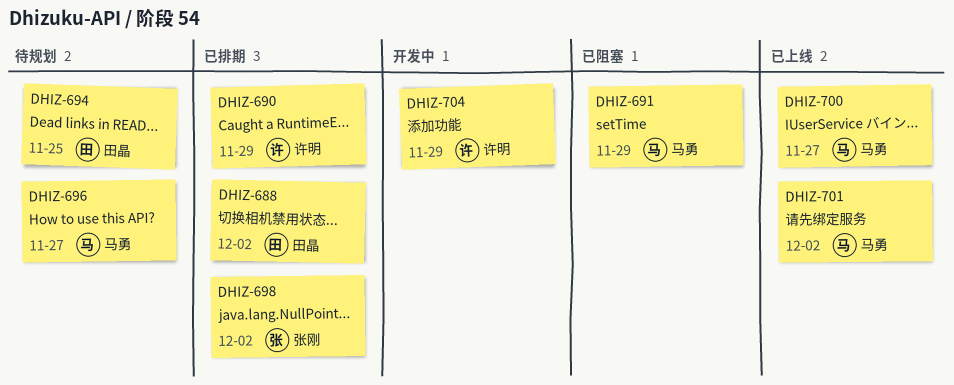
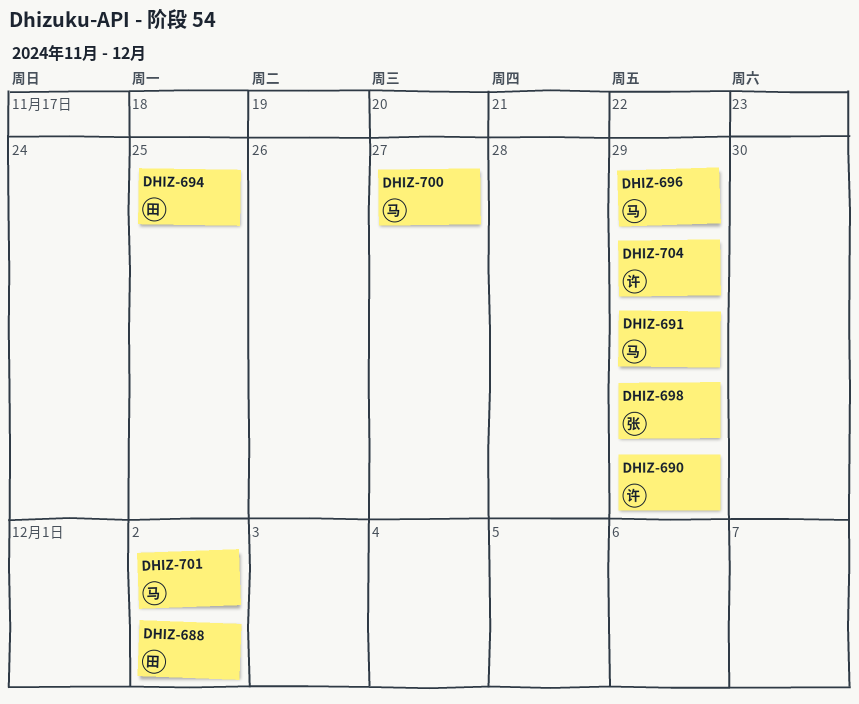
DHIZ-696, due: Nov 27 -> Nov 29
DHIZ-698, due: Dec 2 -> Nov 29

